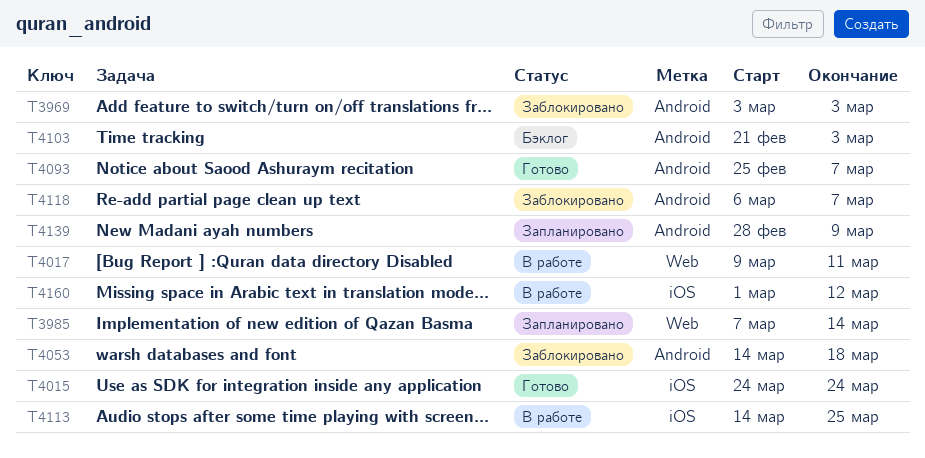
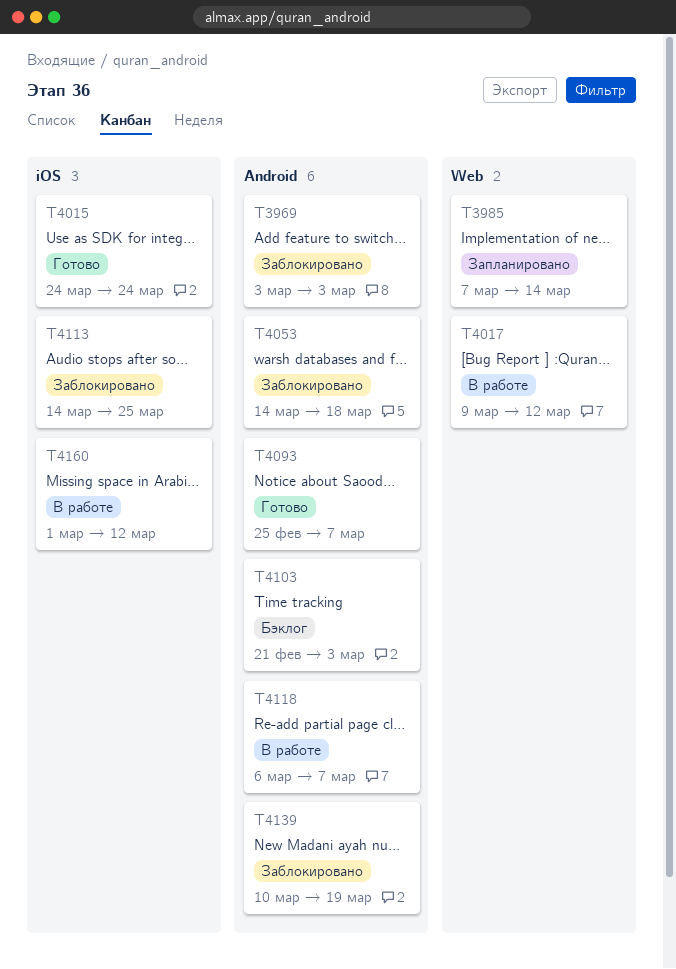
T4017, due: Mar 11 -> Mar 12
T4113, status: В работе -> Заблокировано
T4118, status: Заблокировано -> В работе
T4139, status: Запланировано -> Заблокировано
T4139, start: Feb 28 -> Mar 10
T4139, due: Mar 9 -> Mar 19

